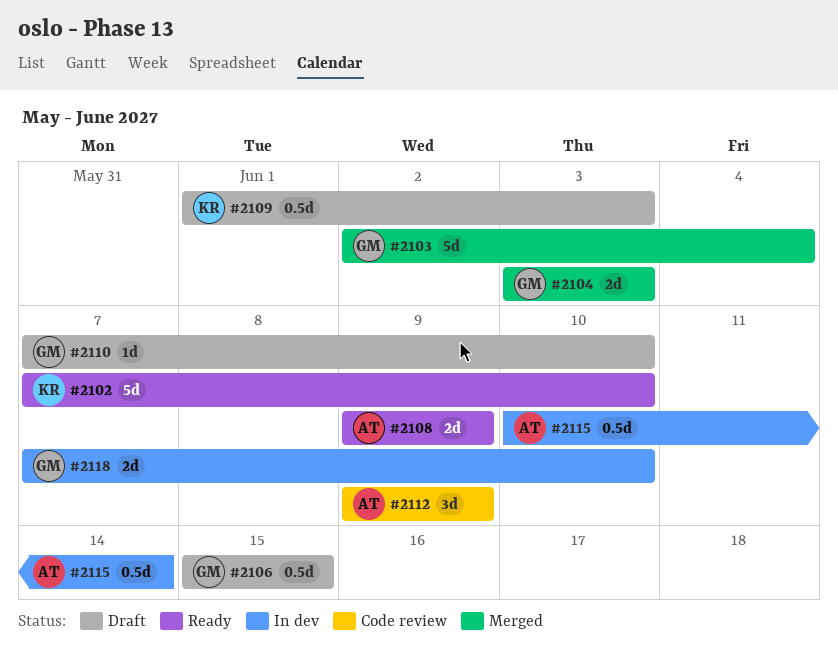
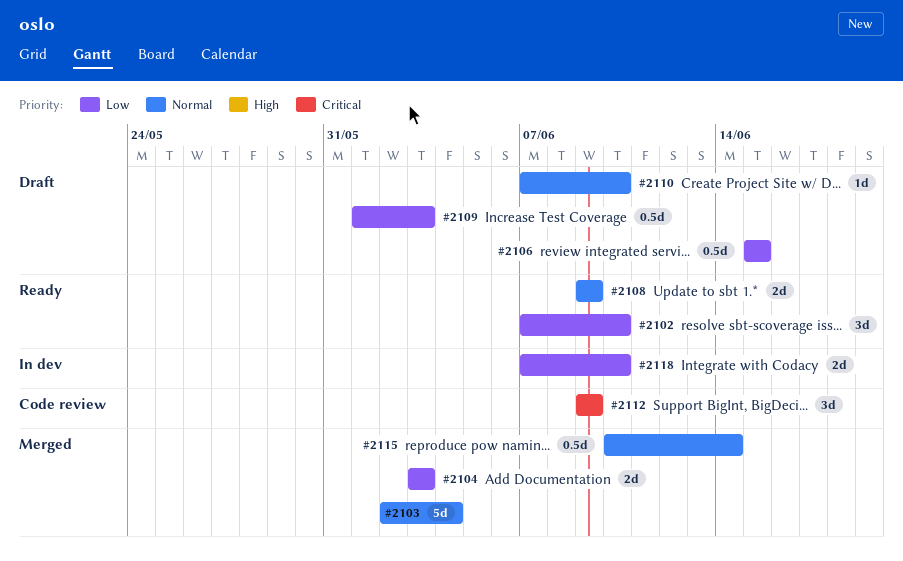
#2102, estimate: 5d -> 3d
#2115, status: In dev -> Merged

